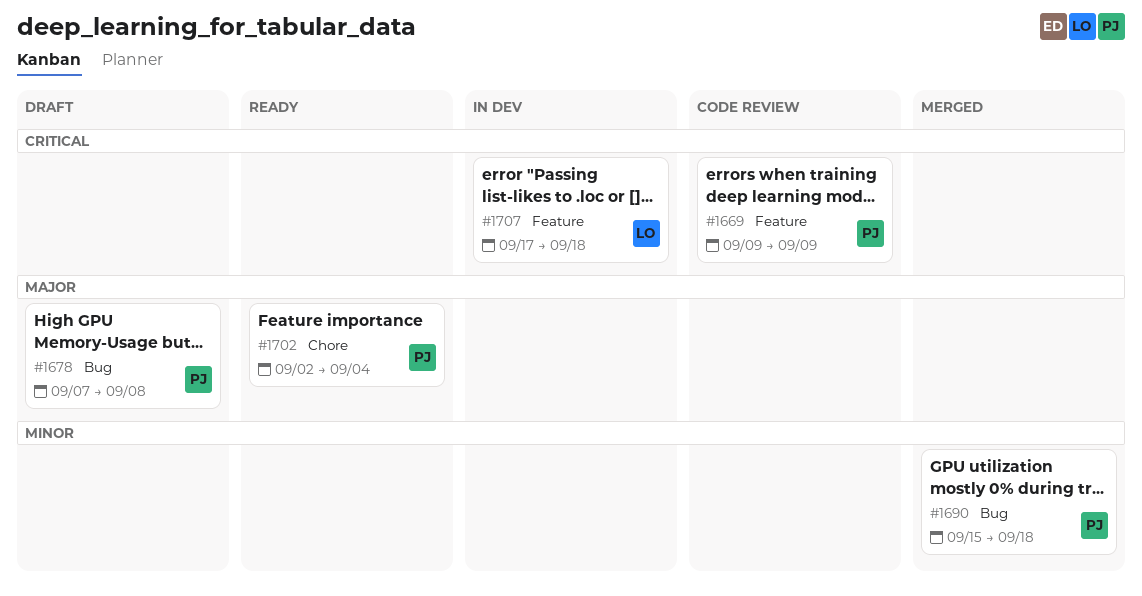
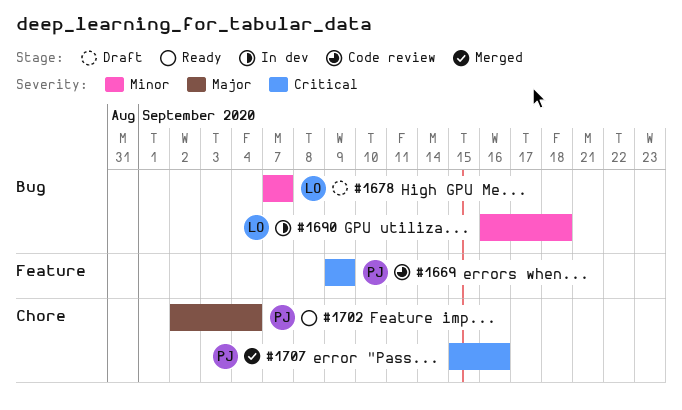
#1678, owner: PJ -> LO
#1678, priority: Major -> Minor
#1678, due: Sep 8 -> Sep 7
#1690, status: Merged -> In dev
#1690, owner: PJ -> LO
#1690, start: Sep 15 -> Sep 16
#1707, status: In dev -> Merged
#1707, owner: LO -> PJ
#1707, label: Feature -> Chore
#1707, start: Sep 17 -> Sep 15
#1707, due: Sep 18 -> Sep 16

